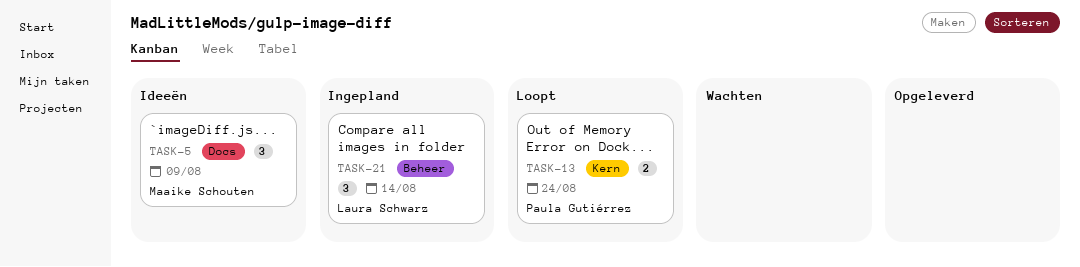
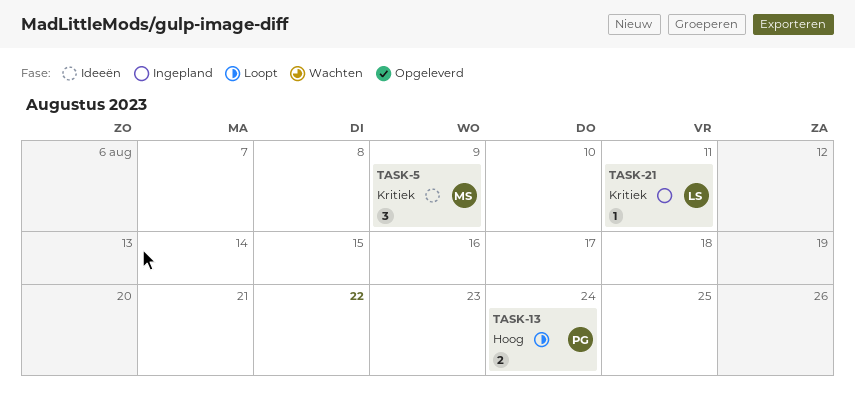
TASK-21, estimate: 3 -> 1
TASK-21, due: Aug 14 -> Aug 11

